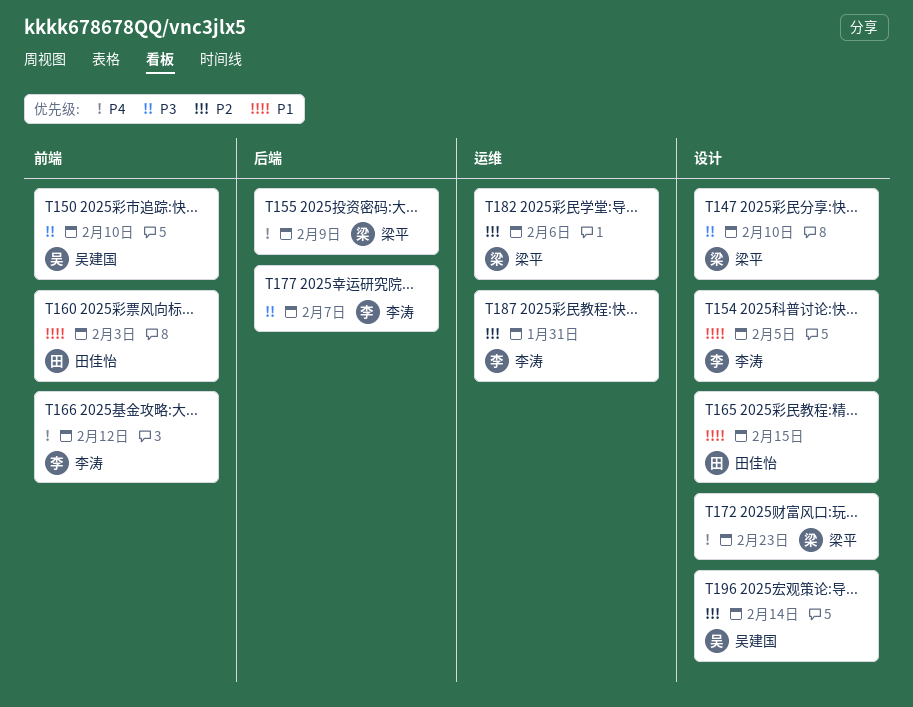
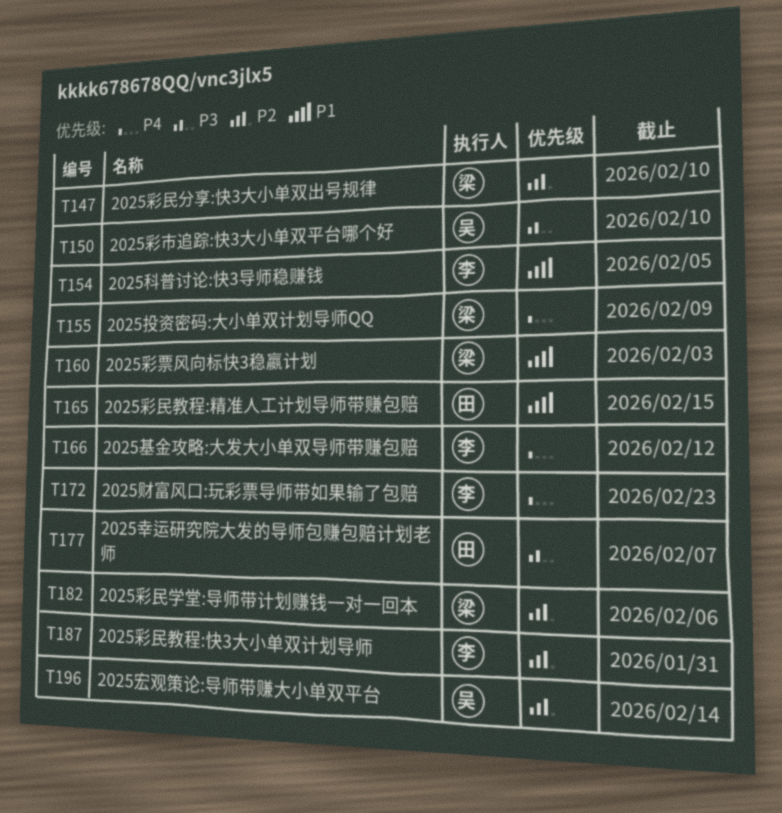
T147, priority: P3 -> P2
T160, owner: 田佳怡 -> 梁平
T172, owner: 梁平 -> 李涛
T177, owner: 李涛 -> 田佳怡

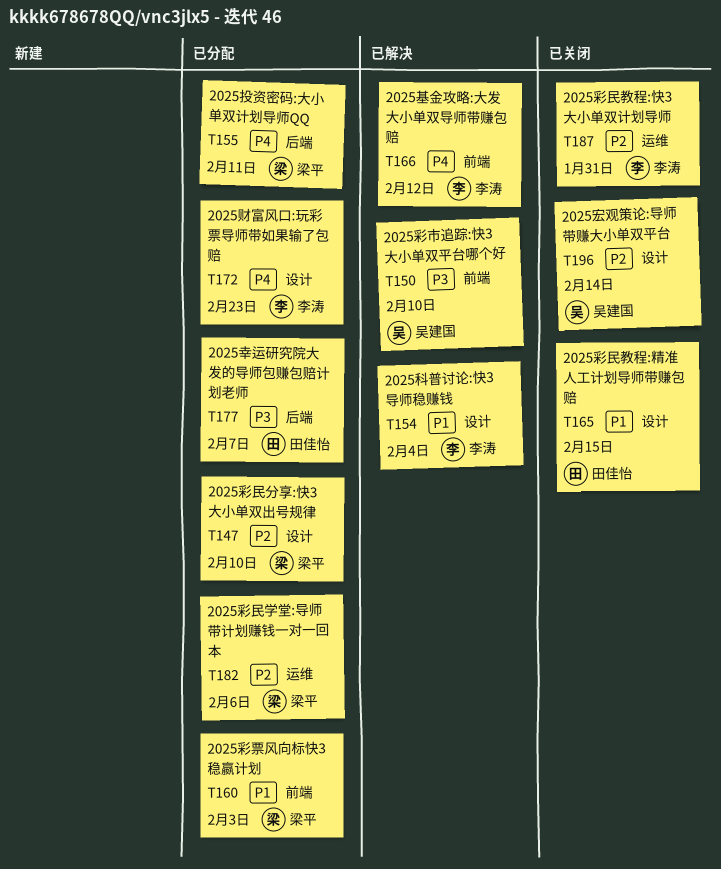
T154, due: Feb 5 -> Feb 4
T155, due: Feb 9 -> Feb 11

